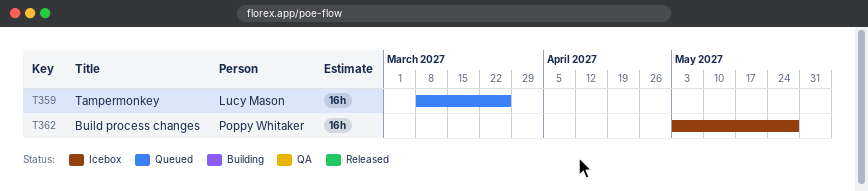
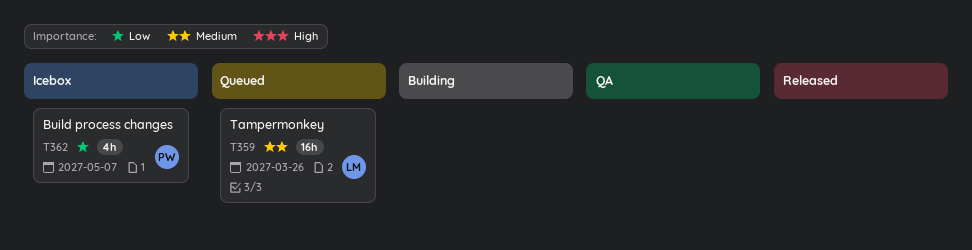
T362, estimate: 16h -> 4h
T362, due: May 28 -> May 7

